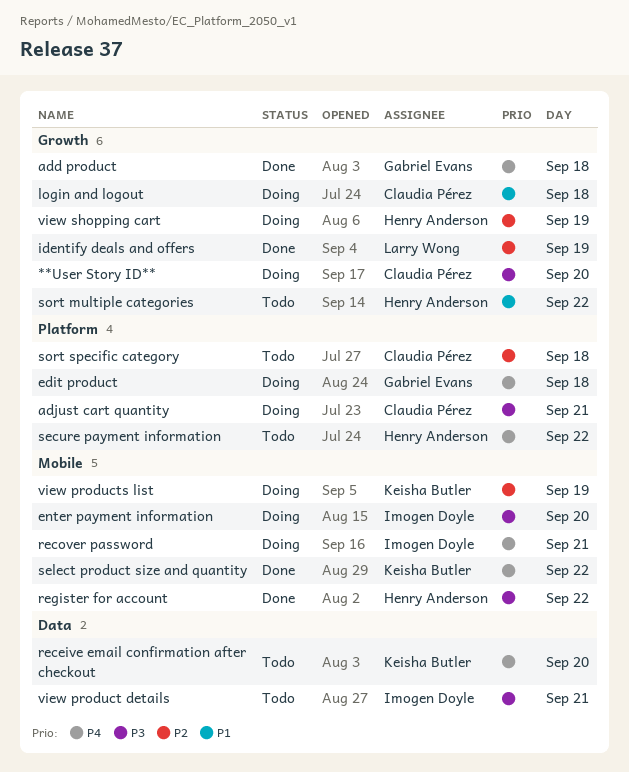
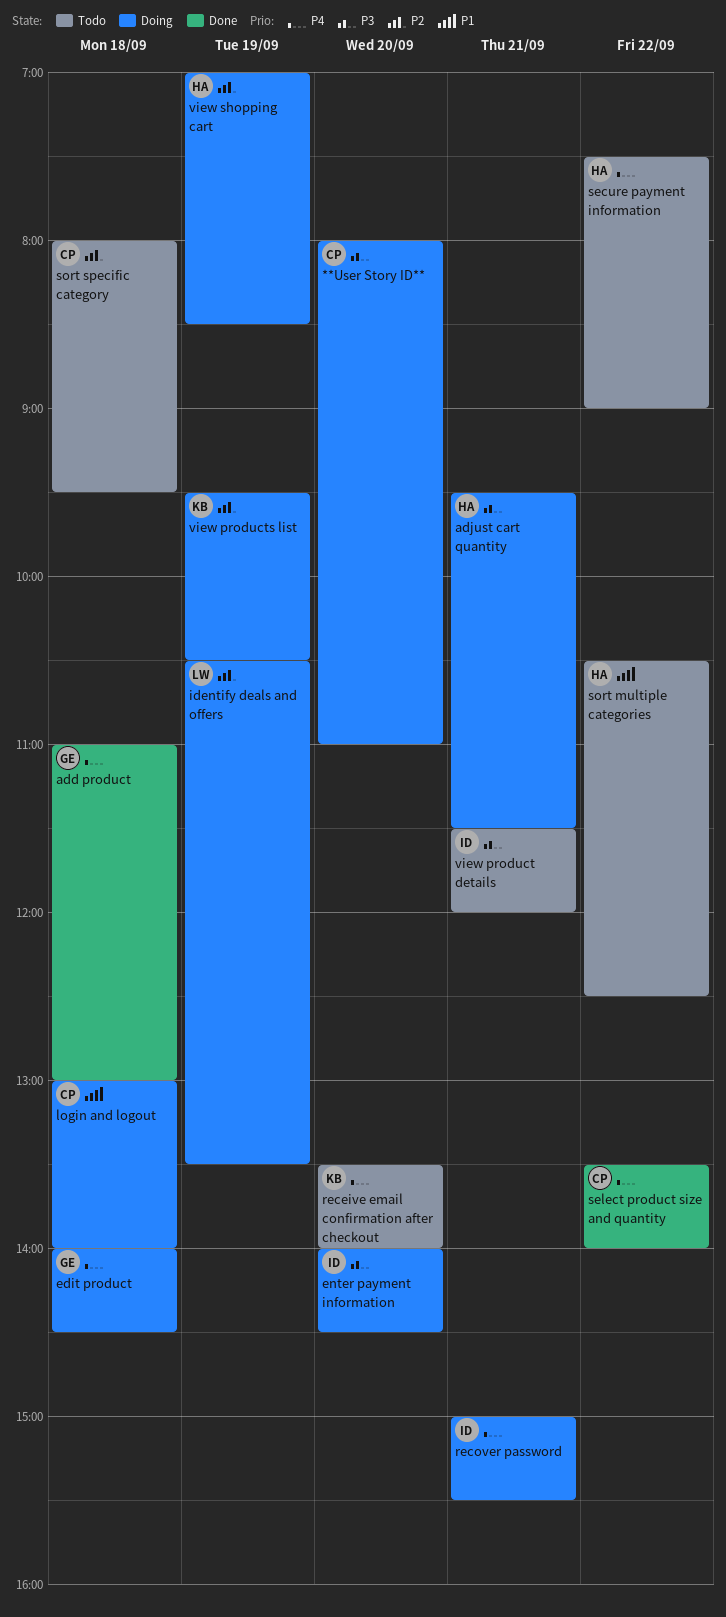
adjust cart quantity, owner: Claudia Pérez -> Henry Anderson
identify deals and offers, status: Done -> Doing
register for account: present -> none
select product size and quantity, owner: Keisha Butler -> Claudia Pérez

